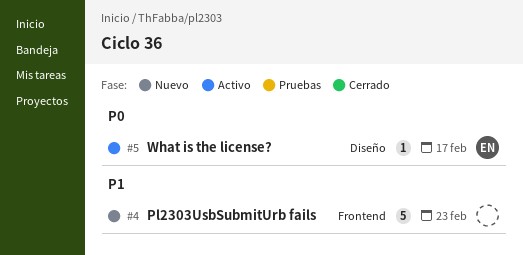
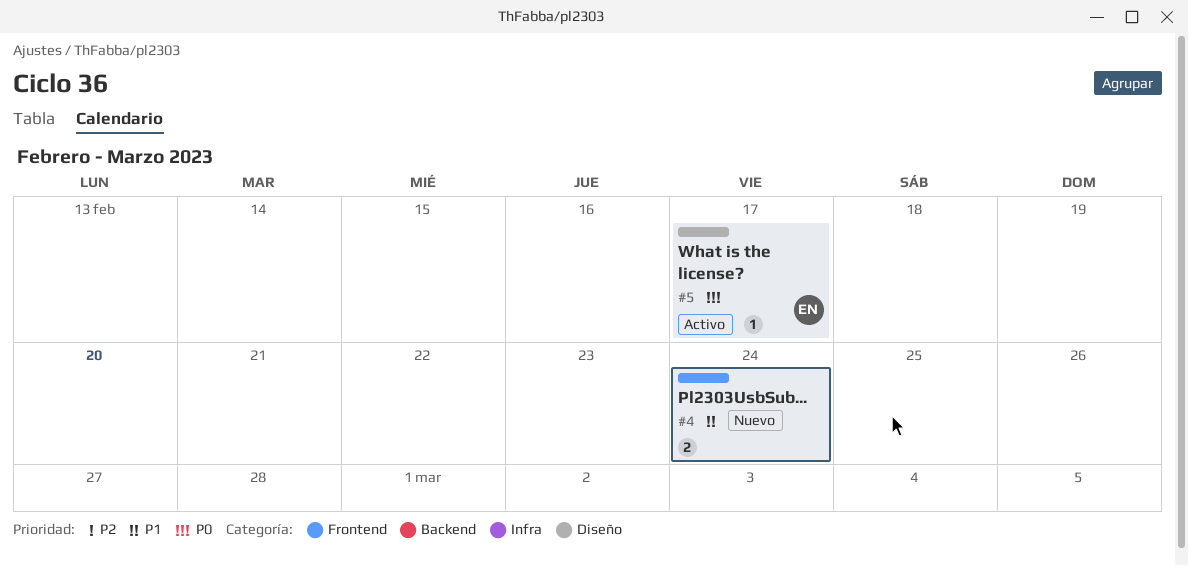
#4, estimate: 5 -> 2
#4, due: Feb 23 -> Feb 24

